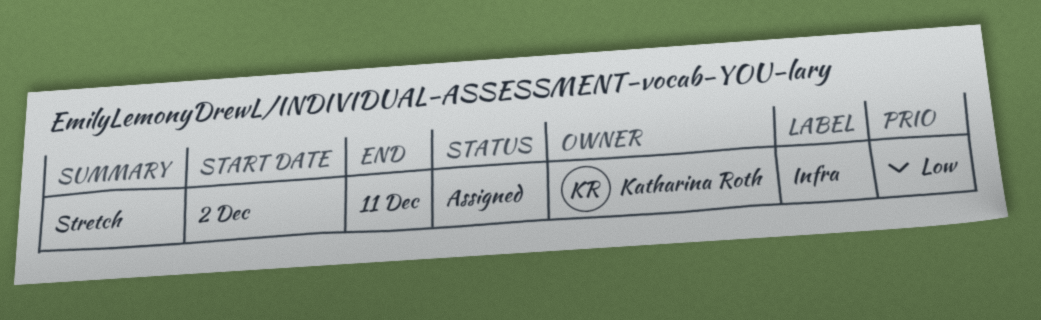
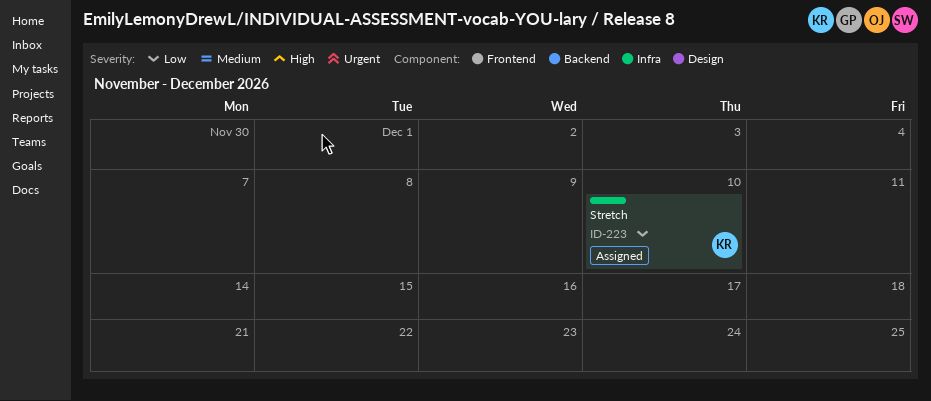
Stretch, due: Dec 11 -> Dec 10

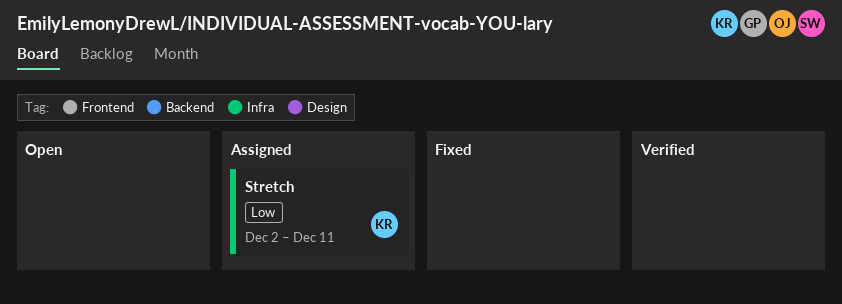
Stretch, due: Dec 10 -> Dec 11

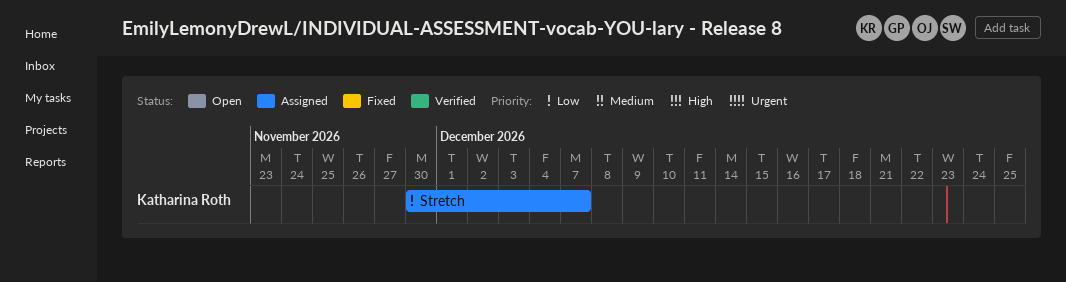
Stretch, start: Dec 2 -> Nov 30
Stretch, due: Dec 11 -> Dec 7

